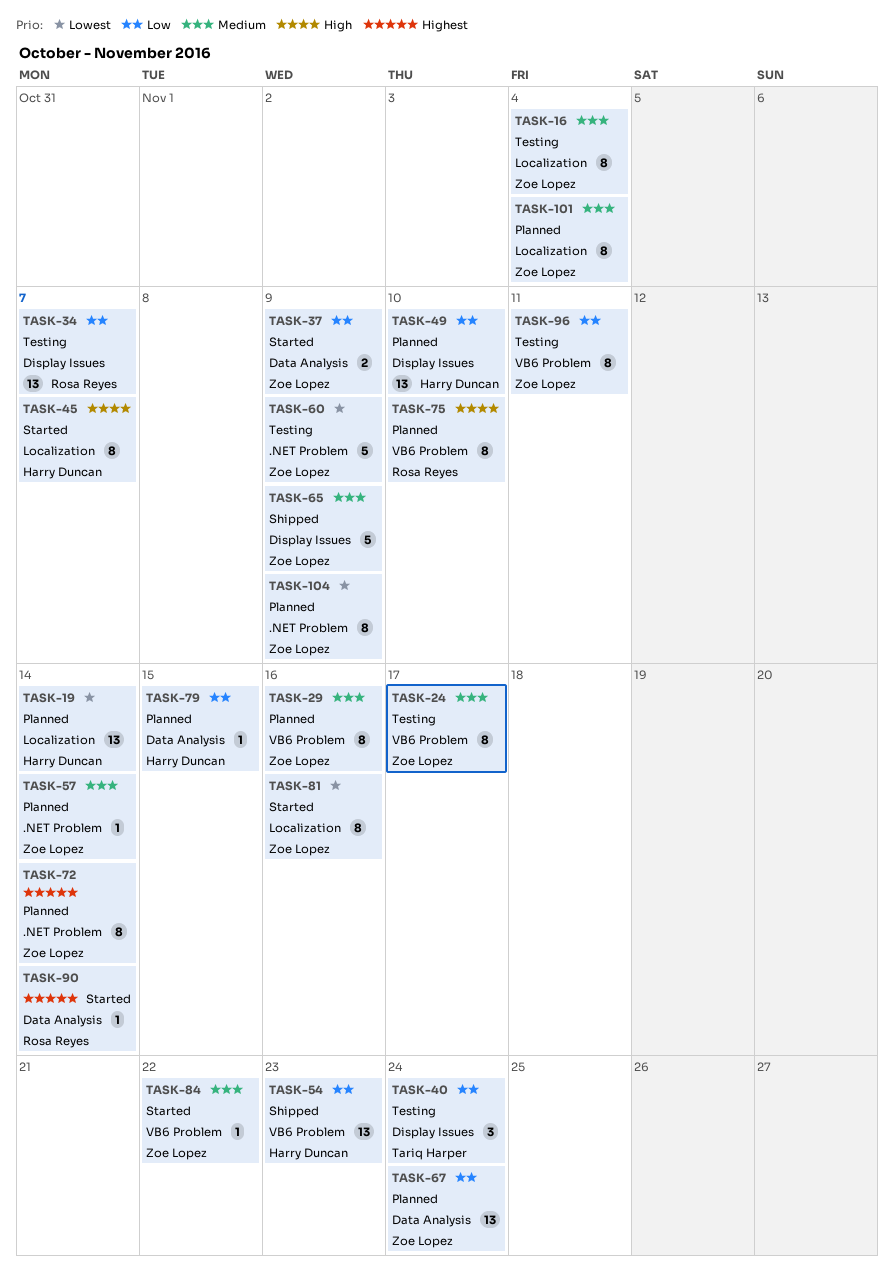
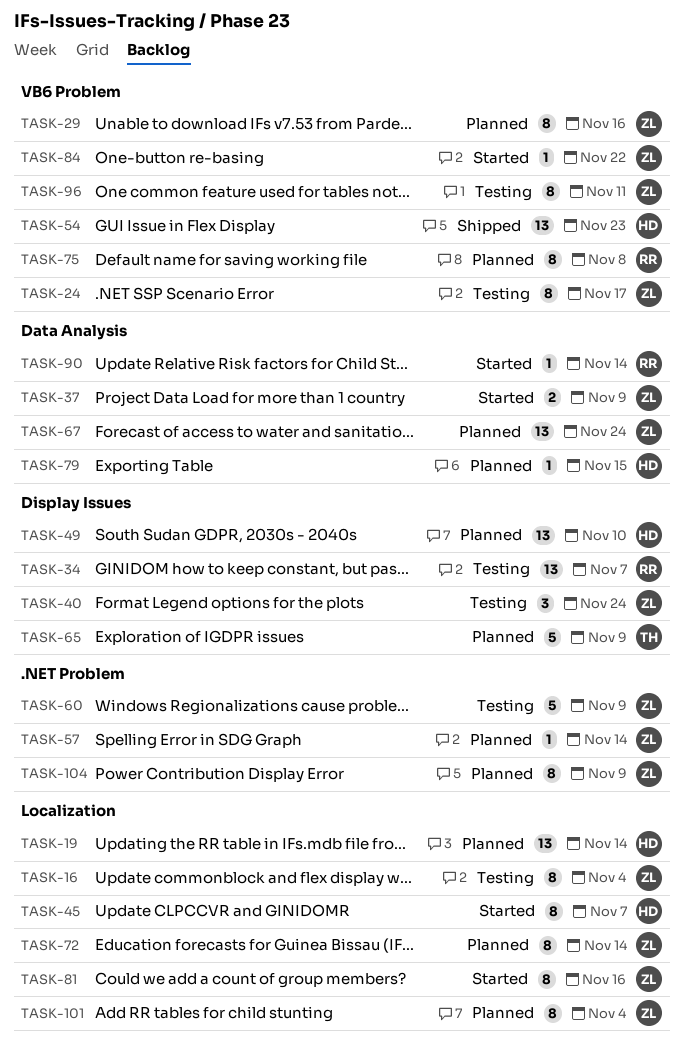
TASK-40, owner: Tariq Harper -> Zoe Lopez
TASK-65, status: Shipped -> Planned
TASK-65, owner: Zoe Lopez -> Tariq Harper
TASK-72, label: .NET Problem -> Localization
TASK-75, due: Nov 10 -> Nov 8

